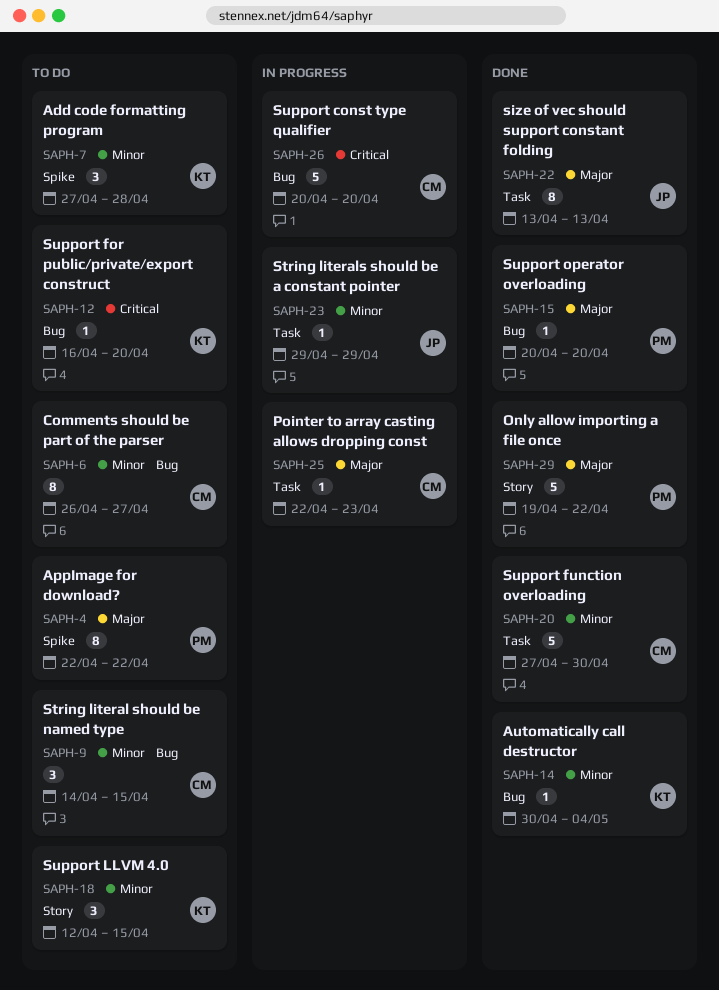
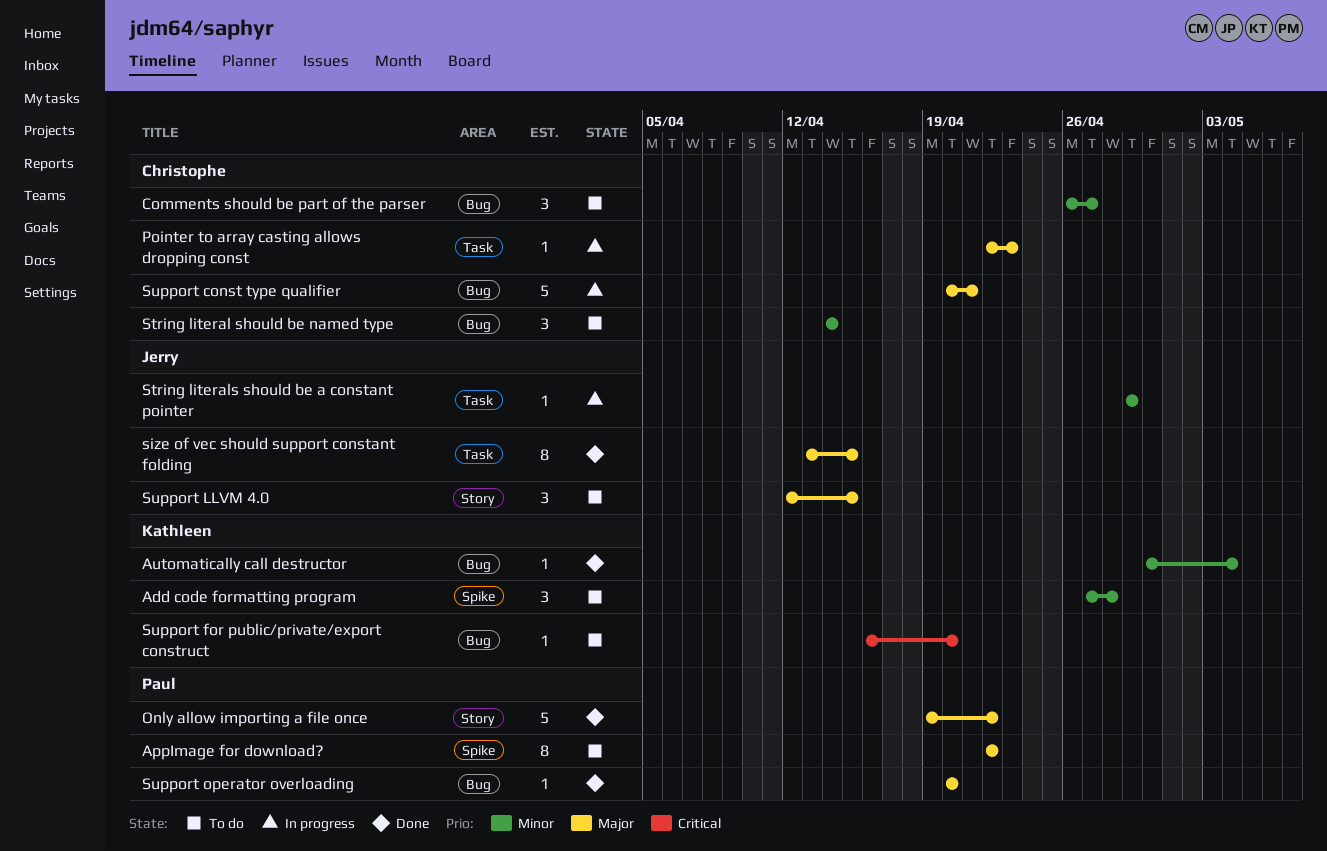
Comments should be part of the parser, estimate: 8 -> 3
size of vec should support constant folding, due: Apr 13 -> Apr 15
String literal should be named type, due: Apr 15 -> Apr 14
Support const type qualifier, priority: Critical -> Major
Support const type qualifier, due: Apr 20 -> Apr 21
Support function overloading: present -> none
Support LLVM 4.0, owner: Kathleen -> Jerry
Support LLVM 4.0, priority: Minor -> Major

